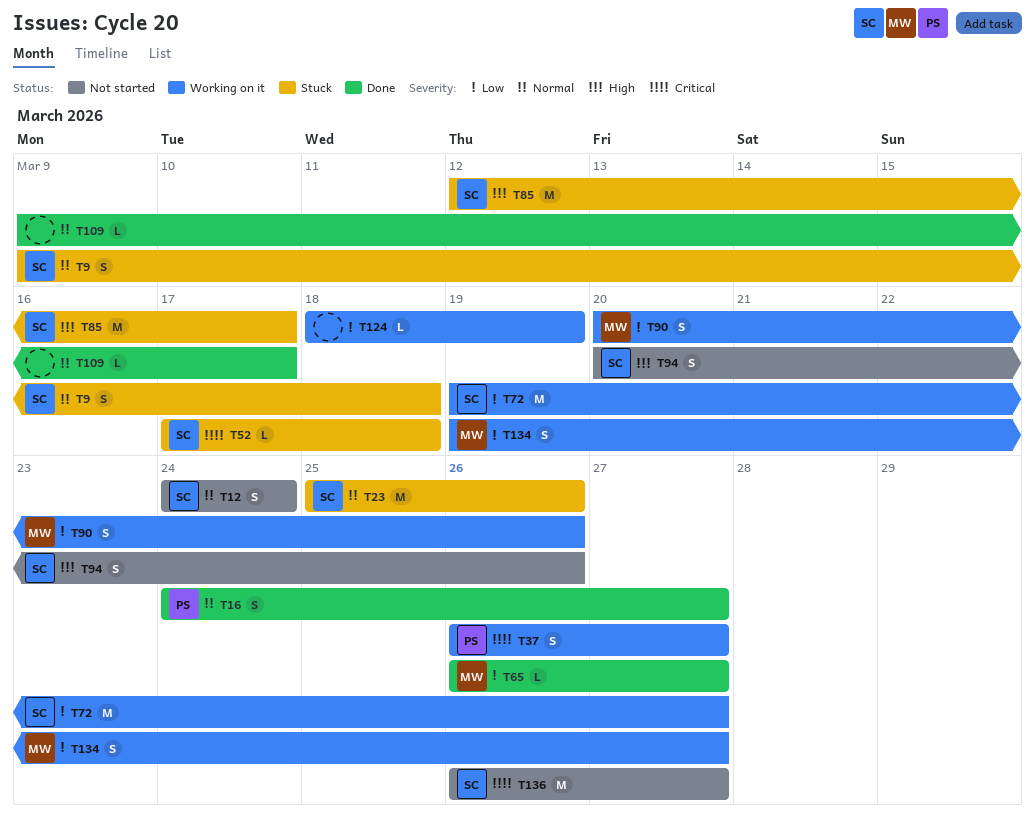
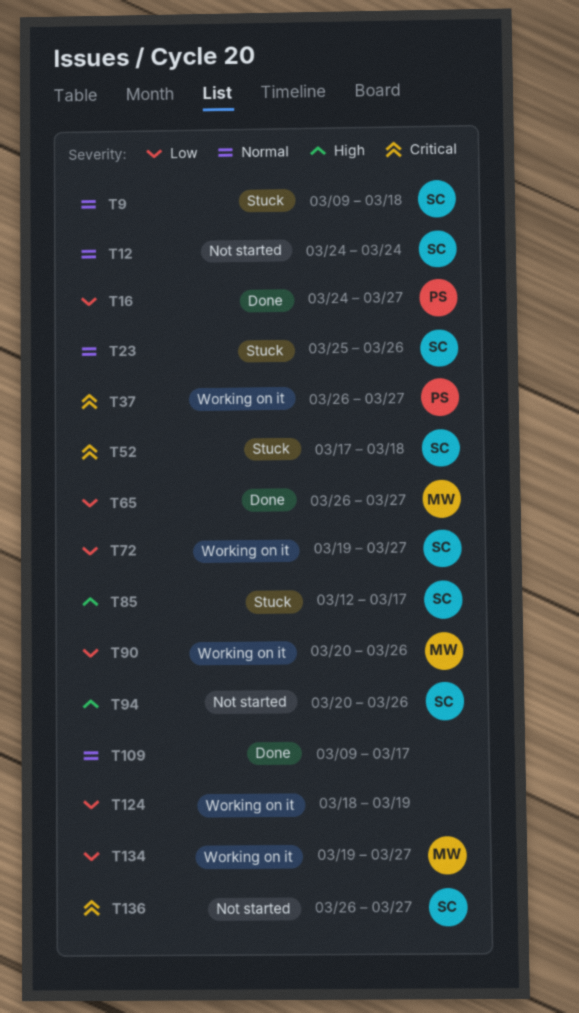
T16, priority: Normal -> Low

